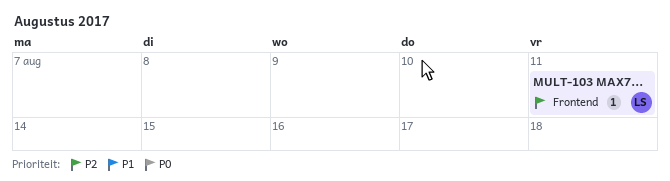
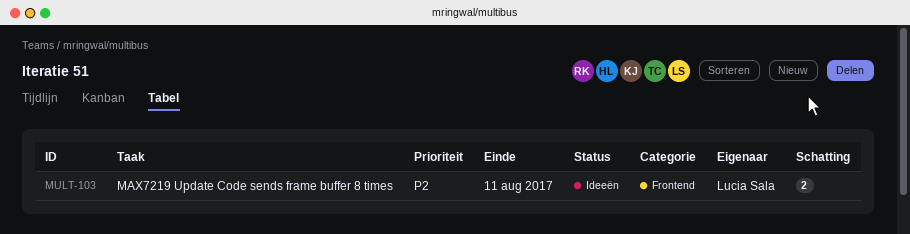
MULT-103, estimate: 1 -> 2

